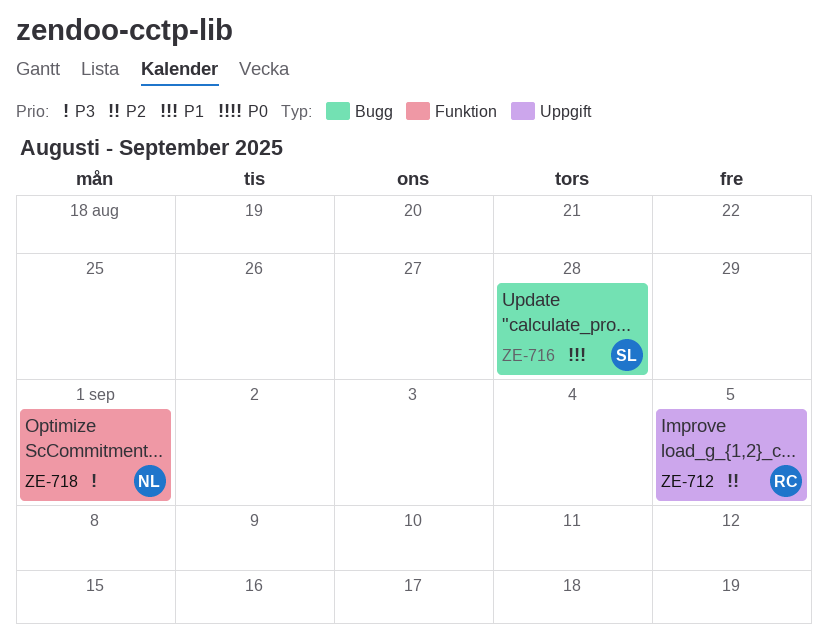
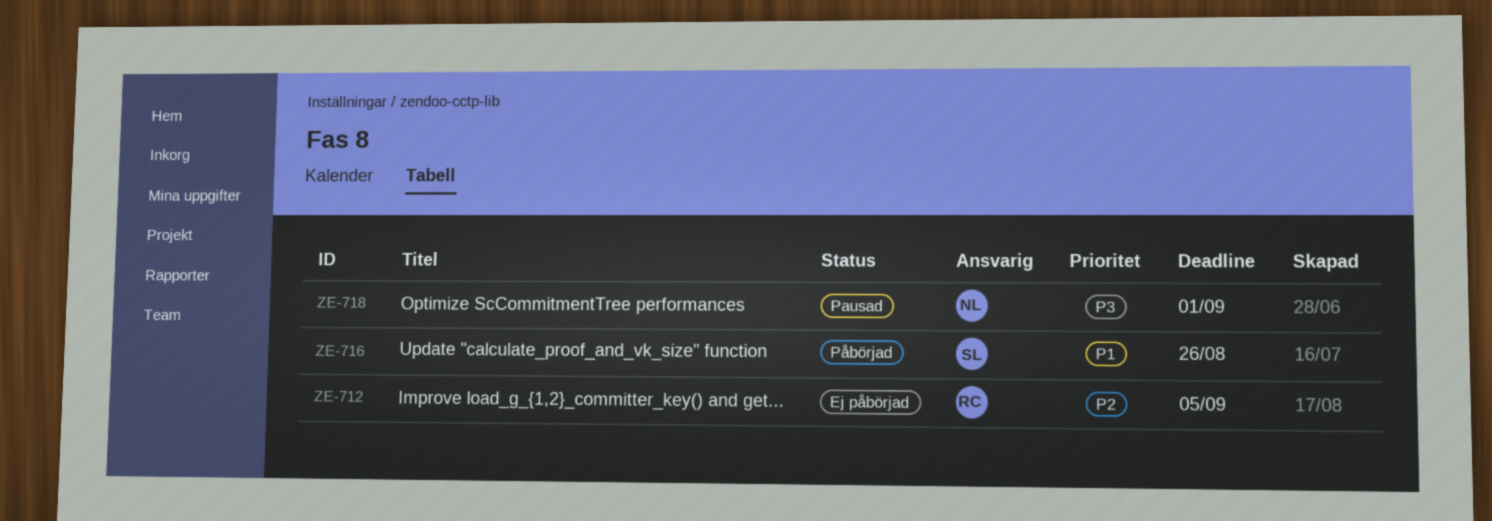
ZE-716, due: Aug 28 -> Aug 26

